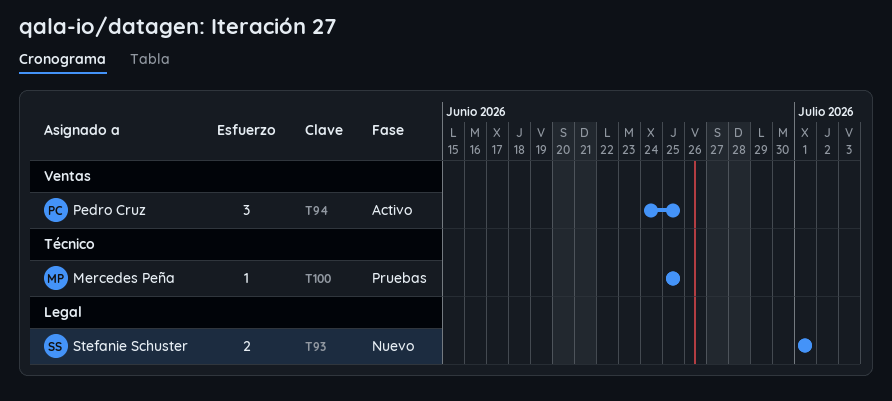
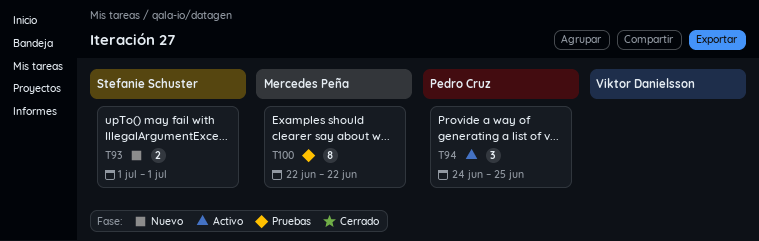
T100, estimate: 1 -> 8
T100, start: Jun 25 -> Jun 22
T100, due: Jun 25 -> Jun 22

